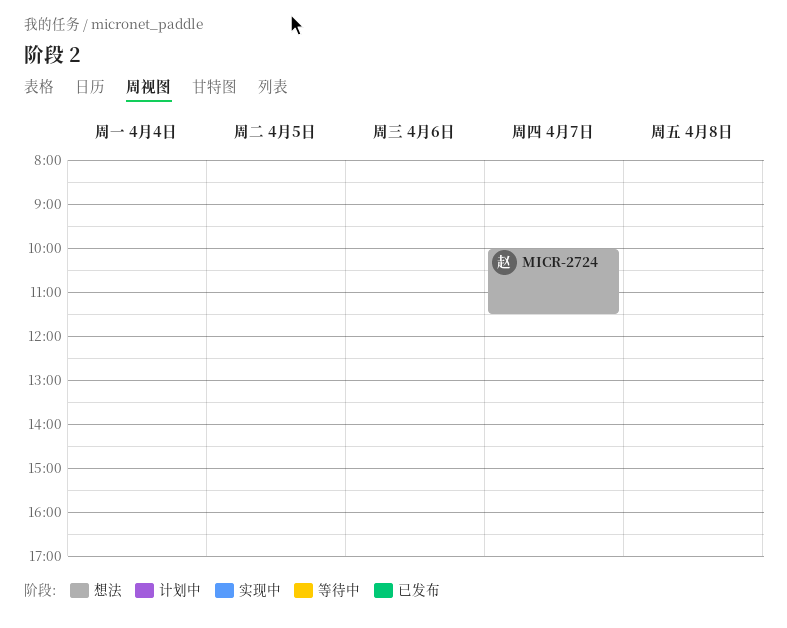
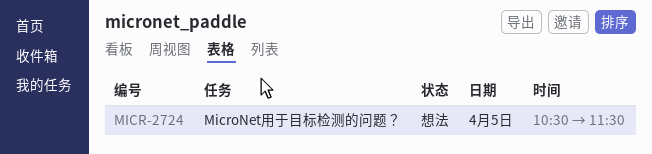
MICR-2724, day: Apr 7 -> Apr 5
MICR-2724, begins: 10:00 -> 10:30

